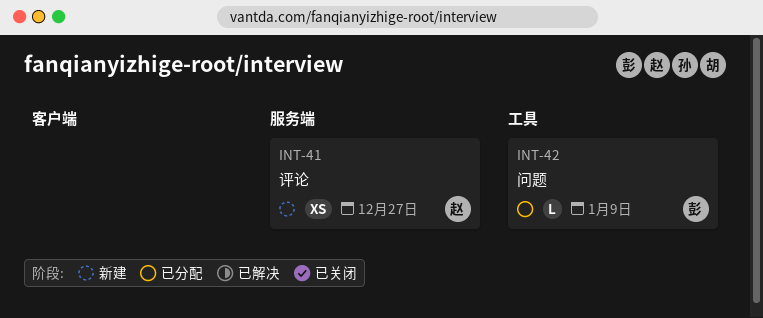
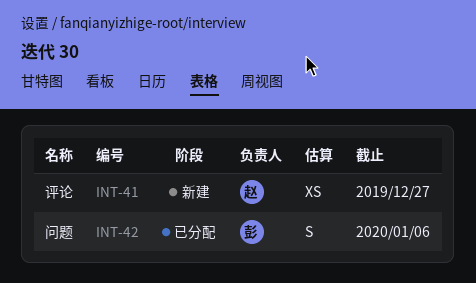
INT-42, estimate: L -> S
INT-42, due: Jan 9 -> Jan 6

